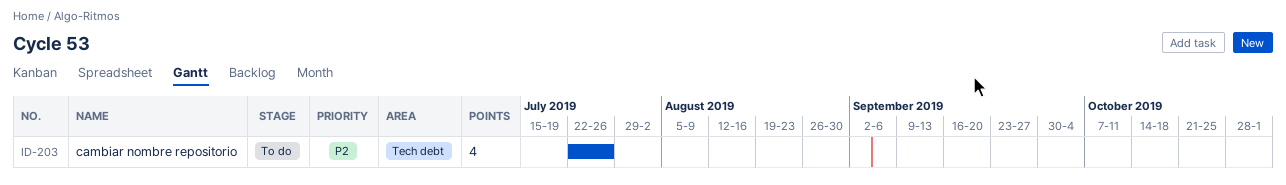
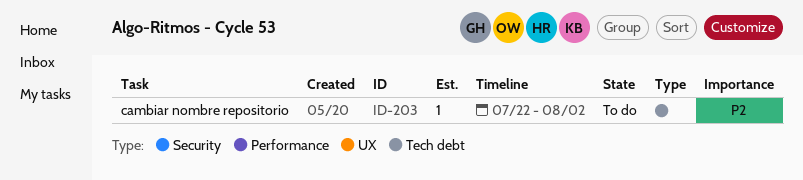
ID-203, estimate: 4 -> 1
ID-203, due: Jul 26 -> Aug 2

